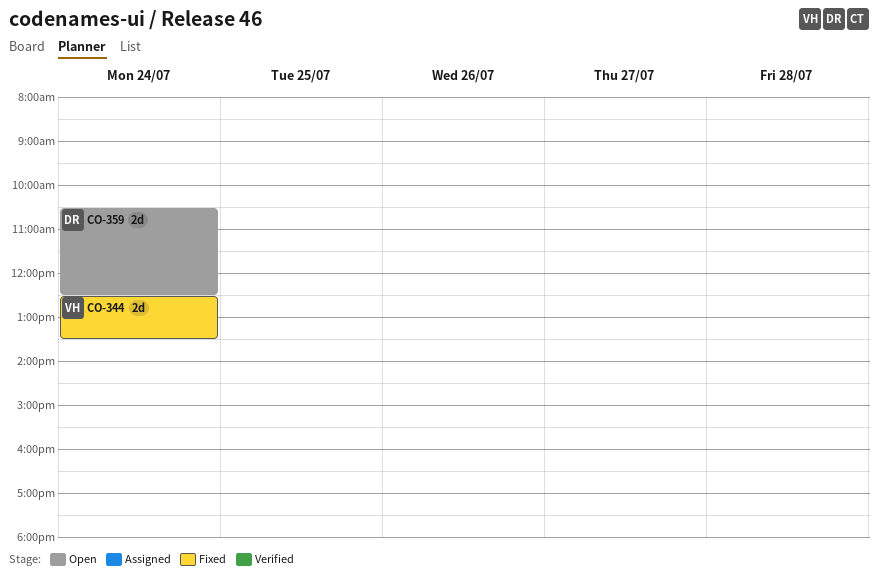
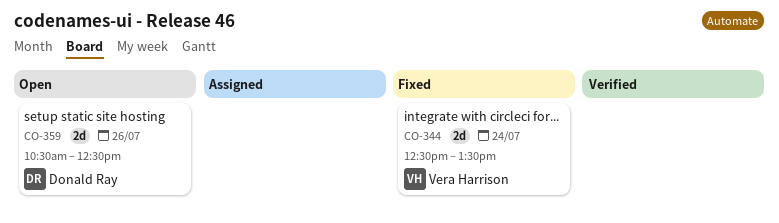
CO-359, day: Jul 24 -> Jul 26

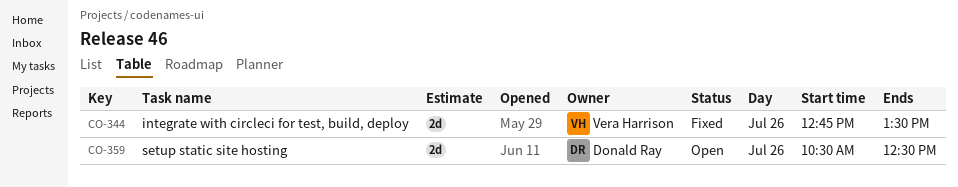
CO-344, day: Jul 24 -> Jul 26
CO-344, begins: 12:30 -> 12:45

